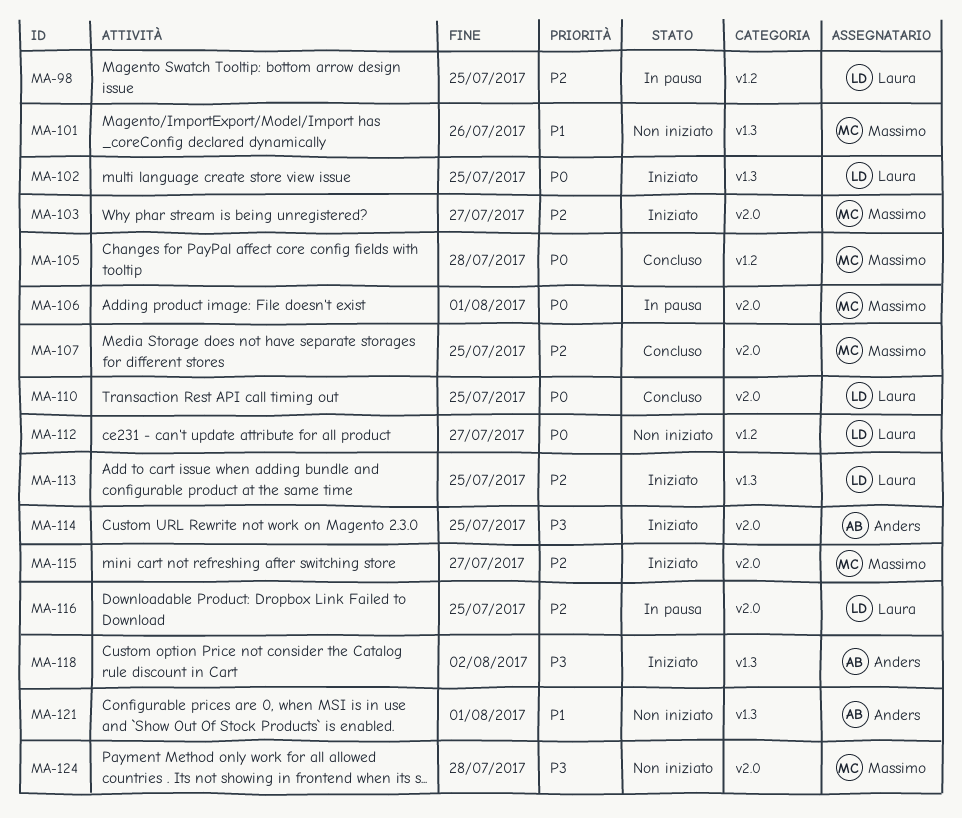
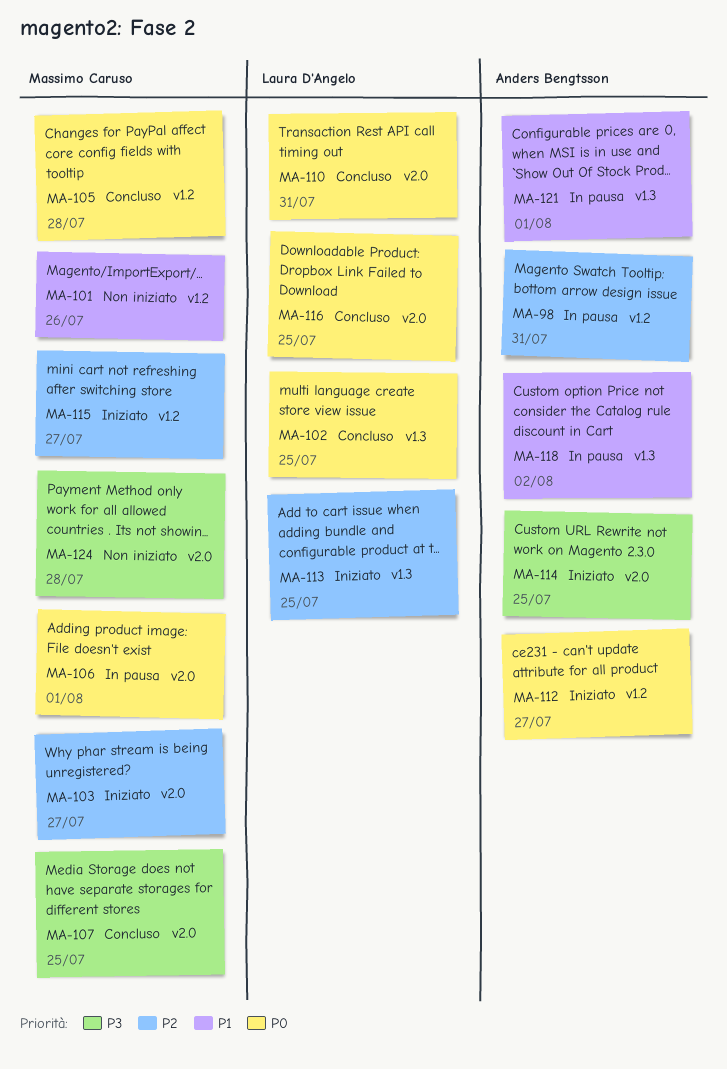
MA-98, owner: Laura D'Angelo -> Anders Bengtsson
MA-98, due: Jul 25 -> Jul 31
MA-101, label: v1.3 -> v1.2
MA-102, status: Iniziato -> Concluso
MA-107, priority: P2 -> P3
MA-110, due: Jul 25 -> Jul 31
MA-112, status: Non iniziato -> Iniziato
MA-112, owner: Laura D'Angelo -> Anders Bengtsson
MA-115, label: v2.0 -> v1.2
MA-116, status: In pausa -> Concluso
MA-116, priority: P2 -> P0
MA-118, status: Iniziato -> In pausa
MA-118, priority: P3 -> P1
MA-121, status: Non iniziato -> In pausa

